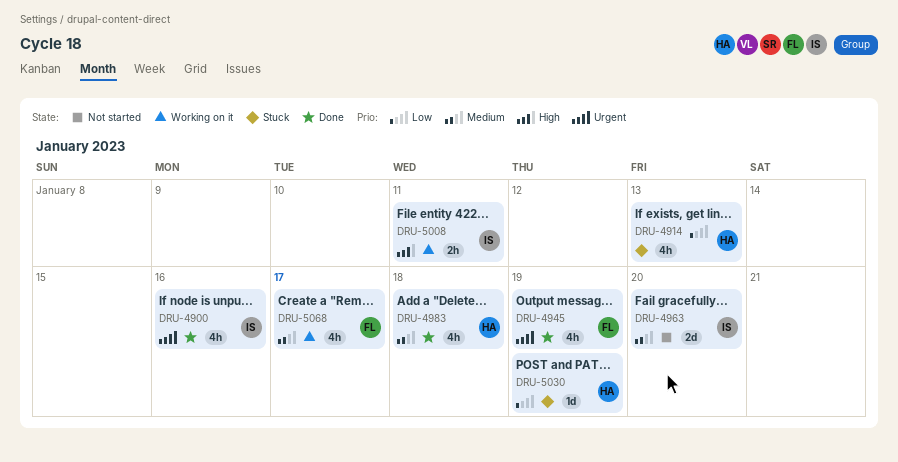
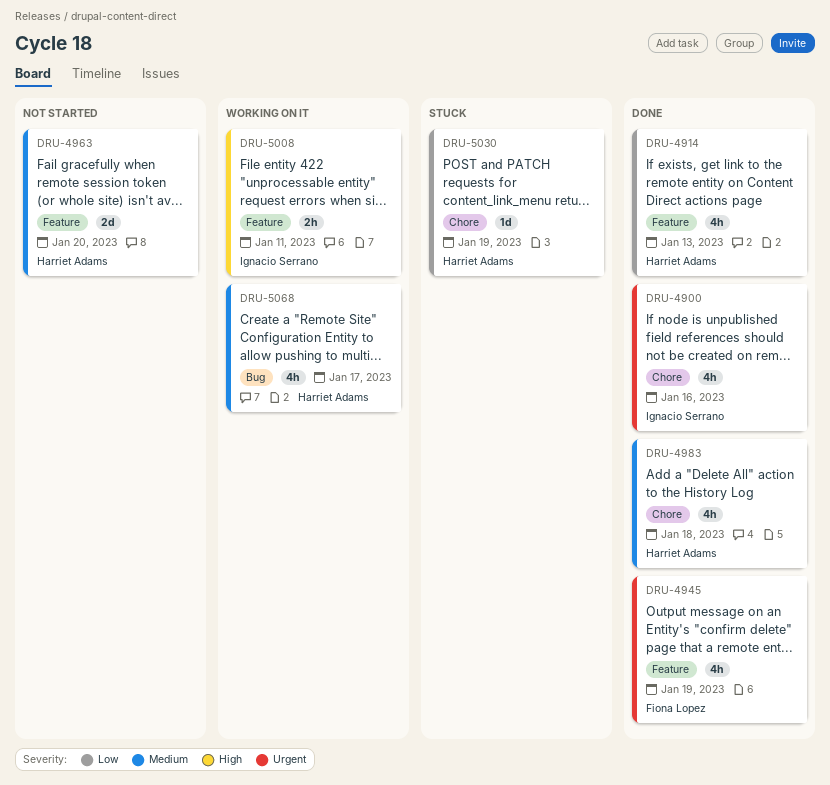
DRU-4914, status: Stuck -> Done
DRU-4963, owner: Ignacio Serrano -> Harriet Adams
DRU-5068, owner: Fiona Lopez -> Harriet Adams

